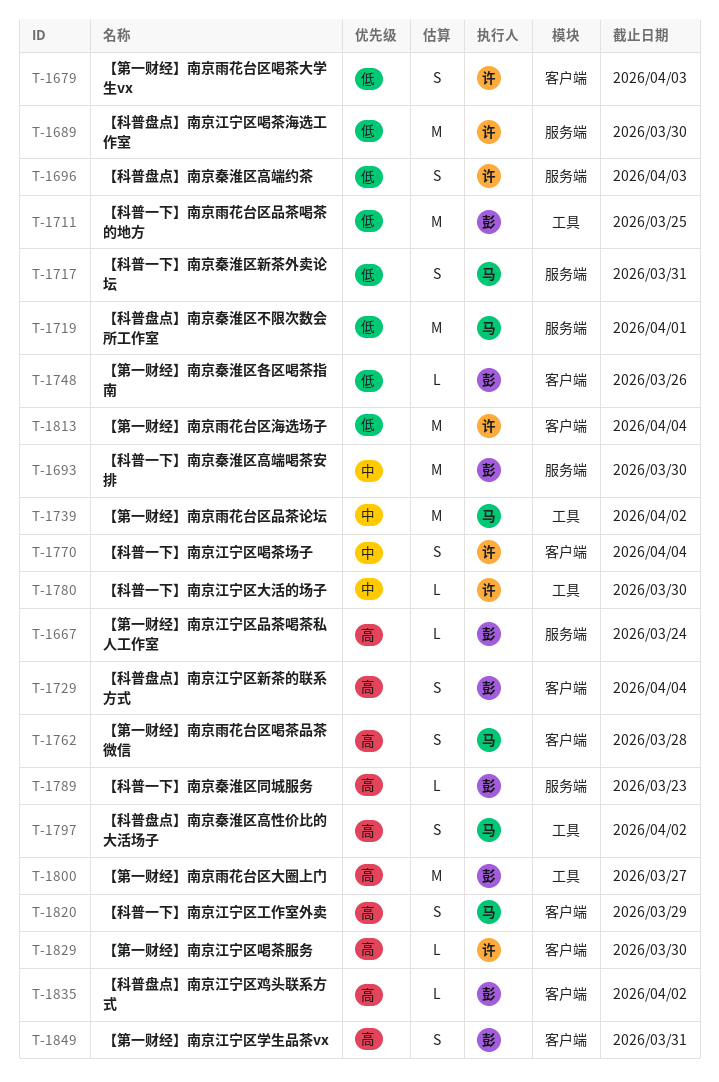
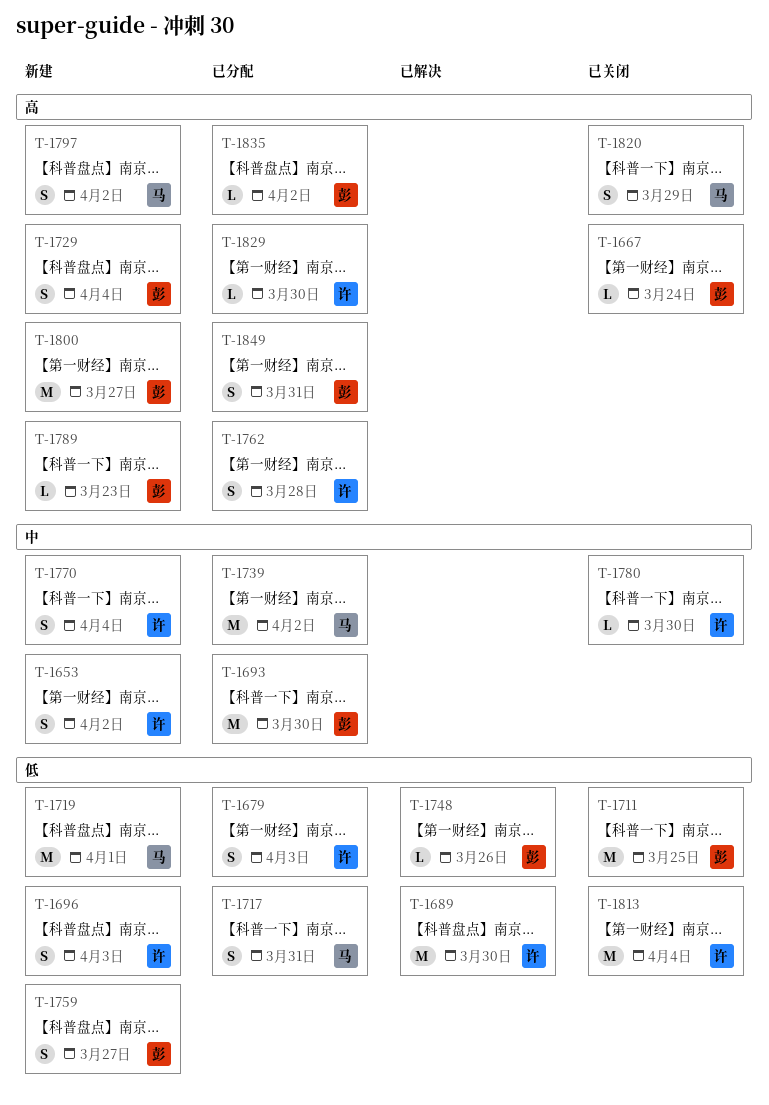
T-1653: none -> present
T-1759: none -> present
T-1762, owner: 马 -> 许

